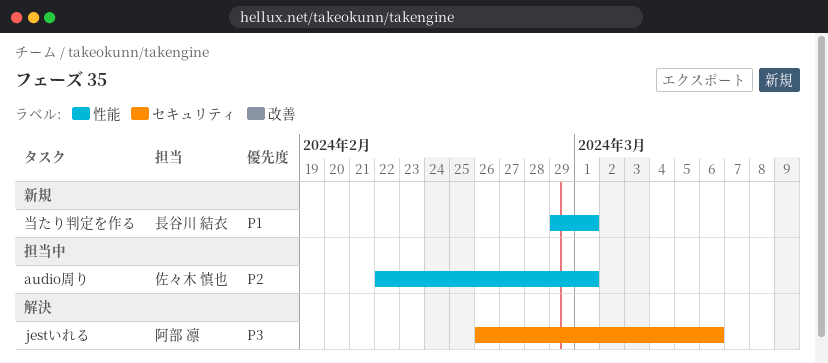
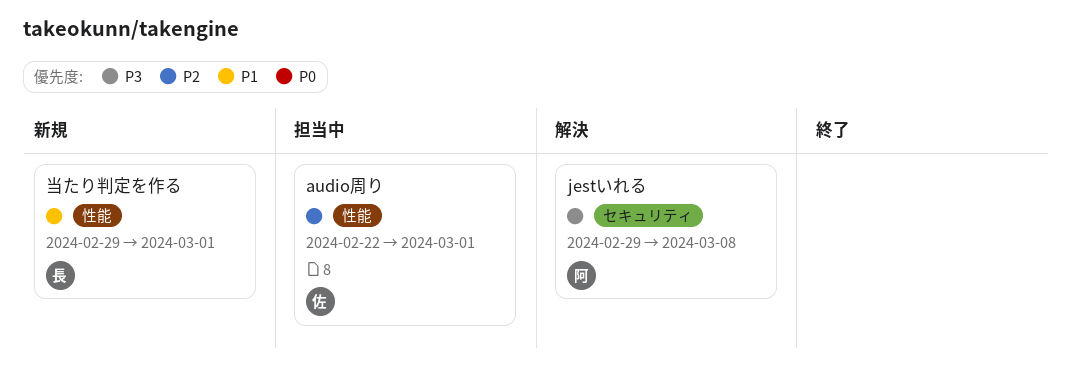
jestいれる, start: Feb 26 -> Feb 29
jestいれる, due: Mar 6 -> Mar 8

